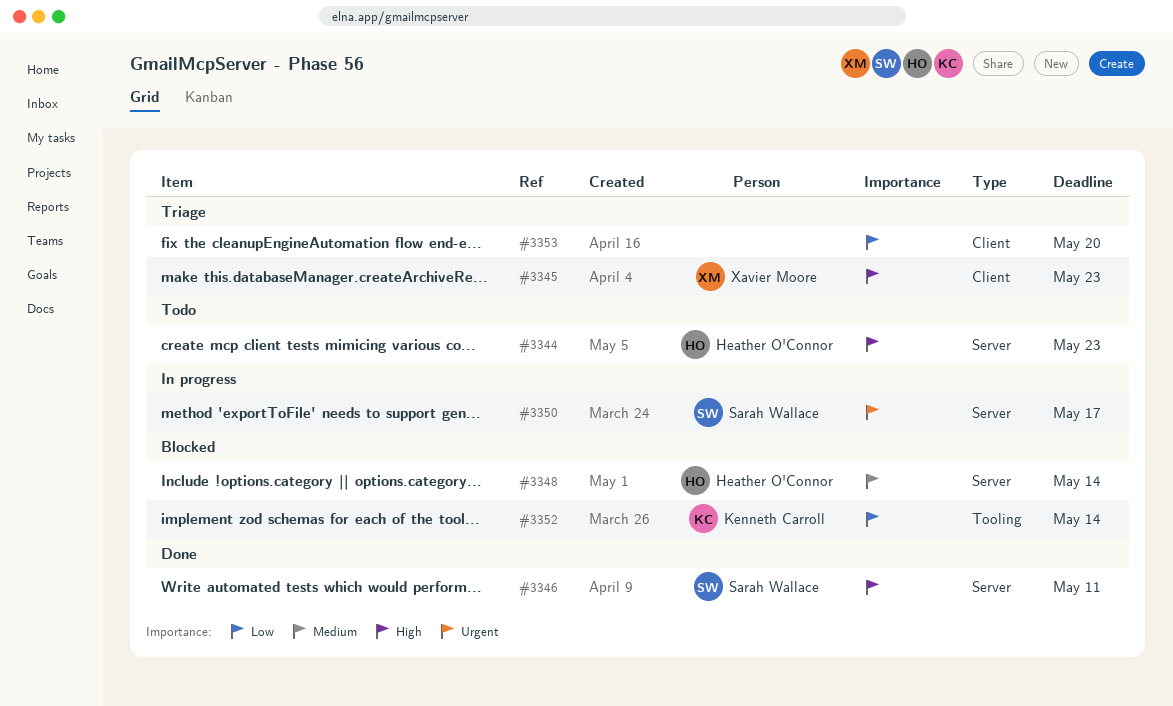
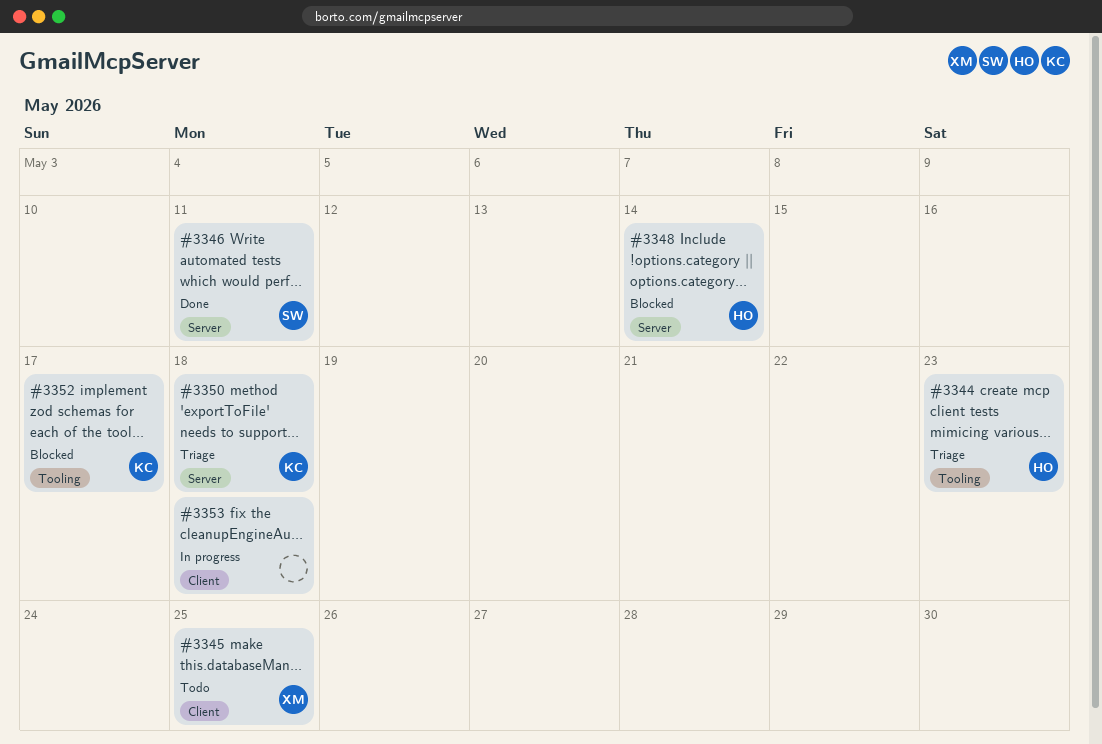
#3344, status: Todo -> Triage
#3344, label: Server -> Tooling
#3345, status: Triage -> Todo
#3345, due: May 23 -> May 25
#3350, status: In progress -> Triage
#3350, owner: Sarah Wallace -> Kenneth Carroll
#3350, due: May 17 -> May 18
#3352, due: May 14 -> May 17
#3353, status: Triage -> In progress
#3353, due: May 20 -> May 18

